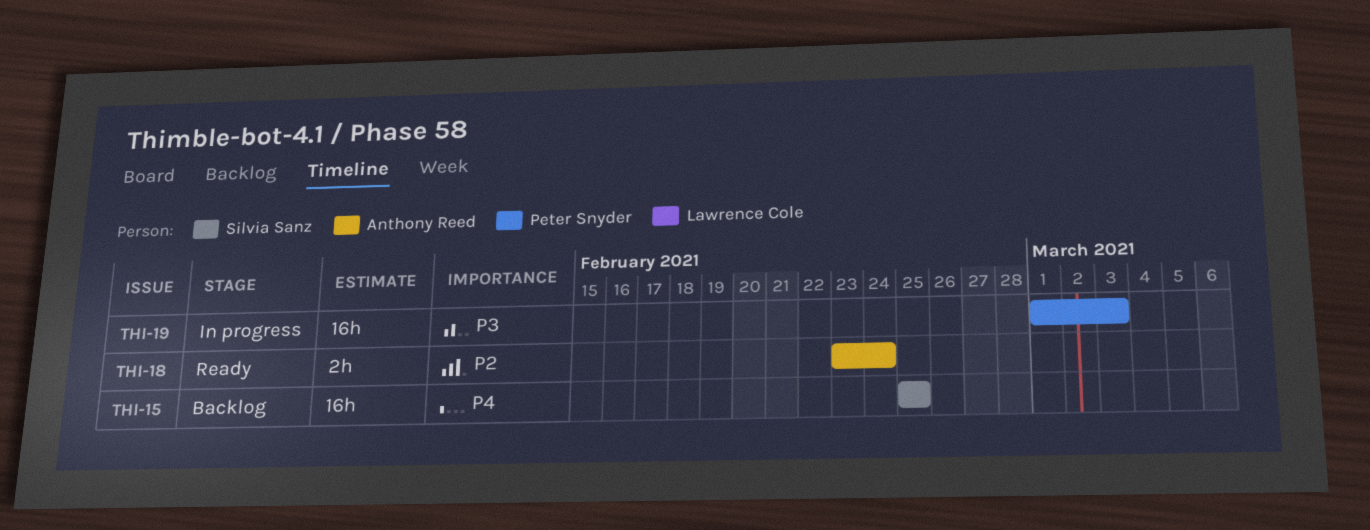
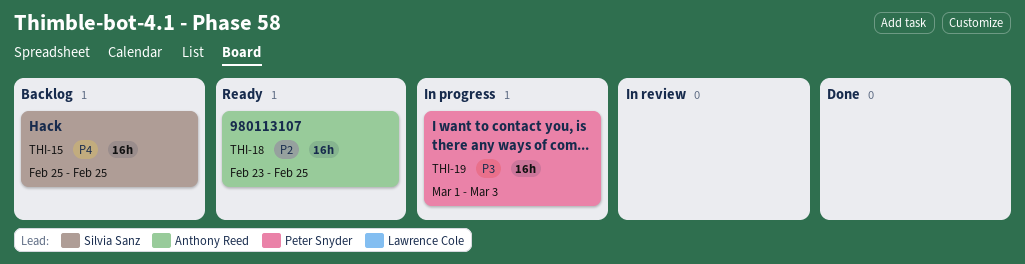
THI-18, estimate: 2h -> 16h
THI-18, due: Feb 24 -> Feb 25

